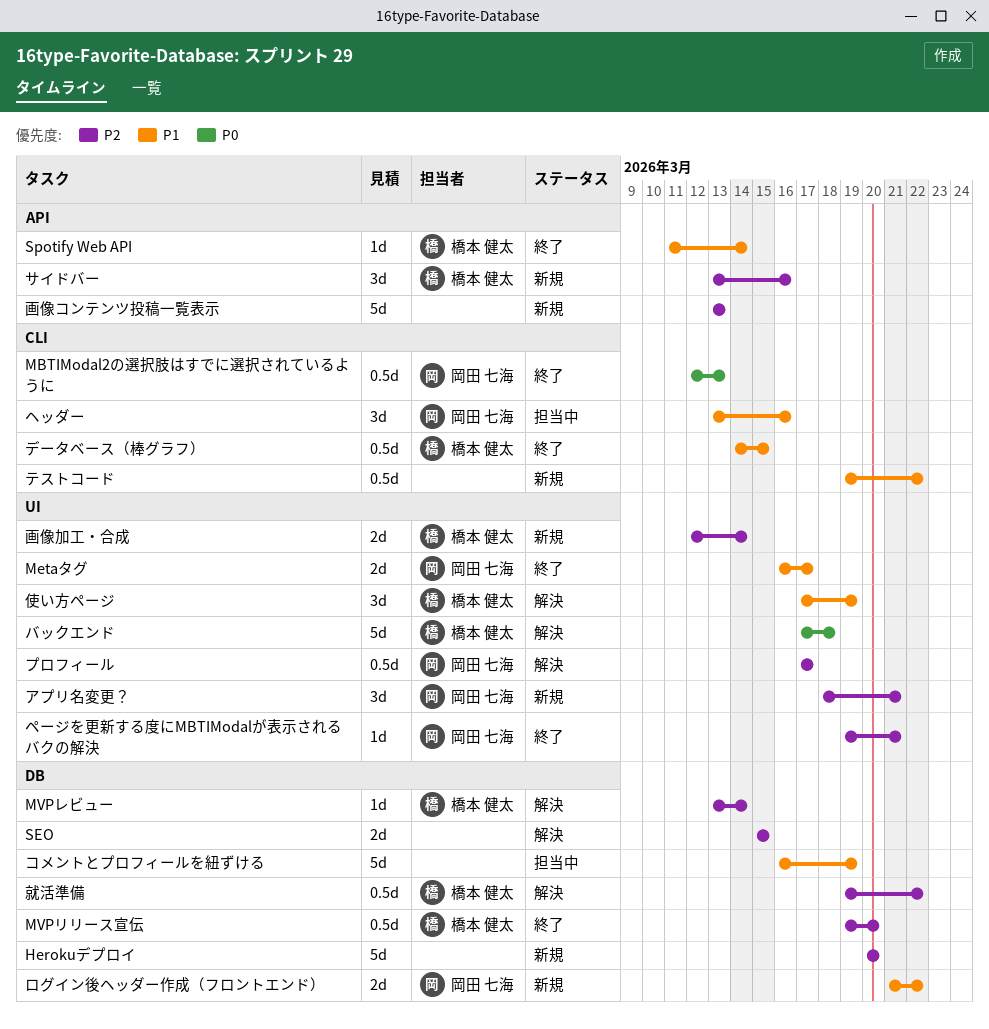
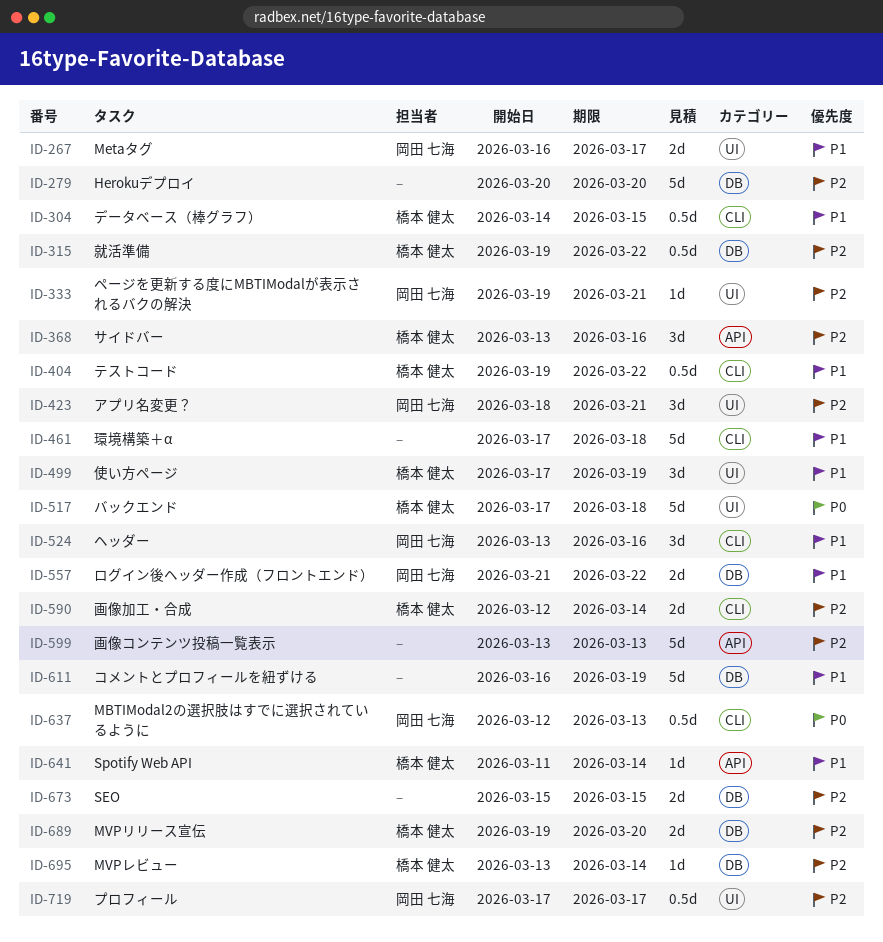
MVPリリース宣伝, estimate: 0.5d -> 2d
テストコード, owner: none -> 橋本 健太
環境構築＋α: none -> present
画像加工・合成, label: UI -> CLI

